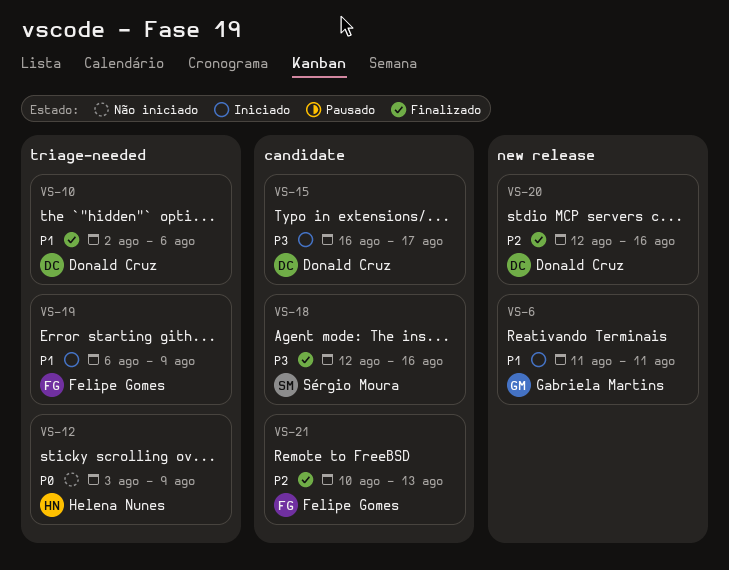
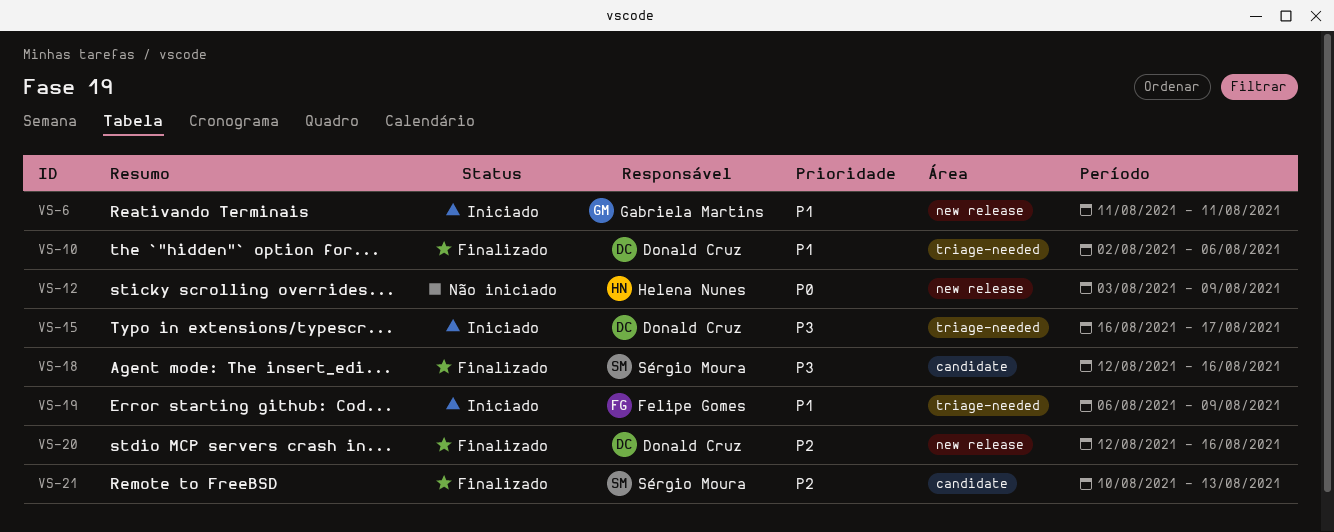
VS-12, label: triage-needed -> new release
VS-15, label: candidate -> triage-needed
VS-21, owner: Felipe Gomes -> Sérgio Moura

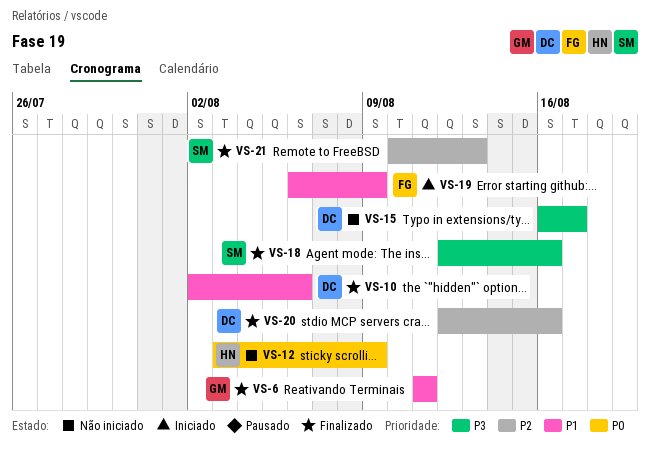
VS-6, status: Iniciado -> Finalizado
VS-15, status: Iniciado -> Não iniciado

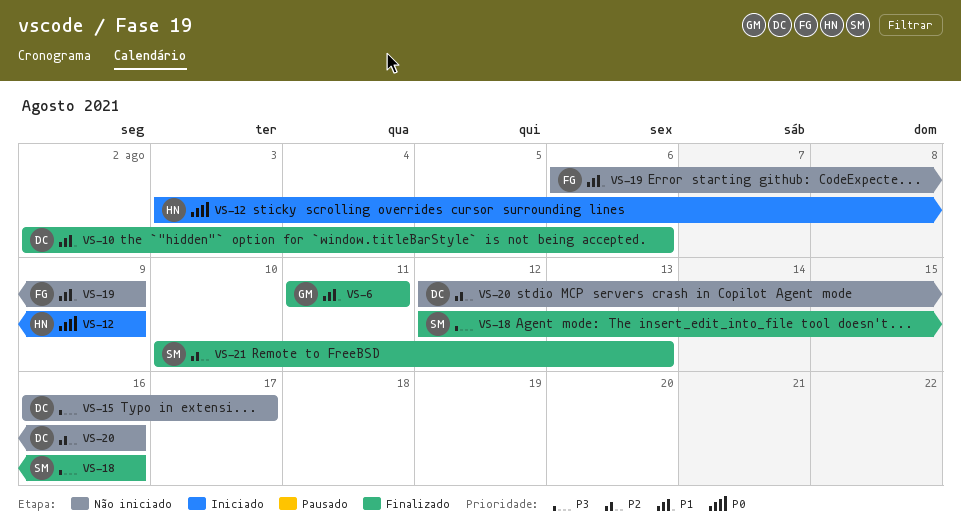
VS-12, status: Não iniciado -> Iniciado
VS-19, status: Iniciado -> Não iniciado
VS-20, status: Finalizado -> Não iniciado

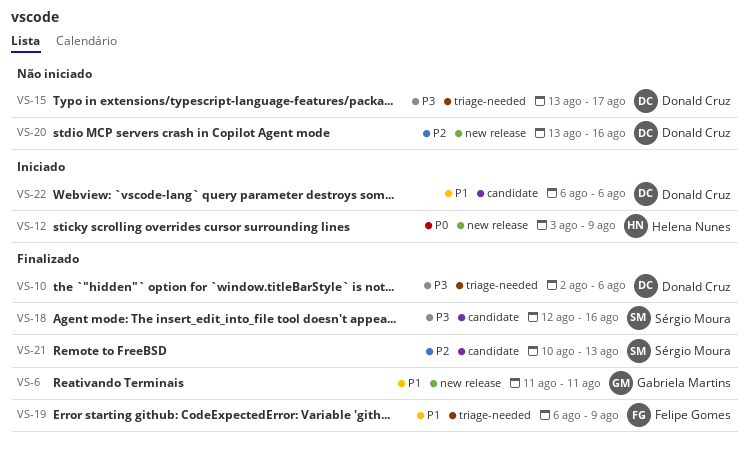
VS-10, priority: P1 -> P3
VS-15, start: Aug 16 -> Aug 13
VS-19, status: Não iniciado -> Finalizado
VS-20, start: Aug 12 -> Aug 13
VS-22: none -> present

